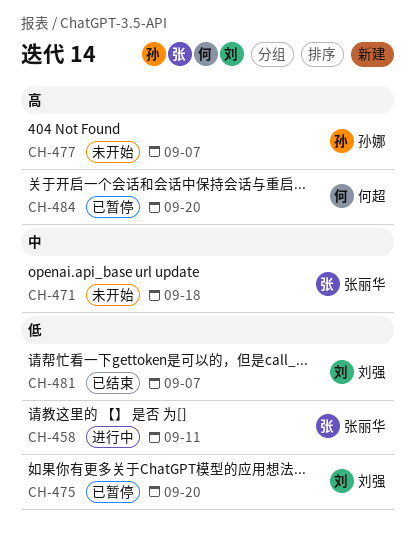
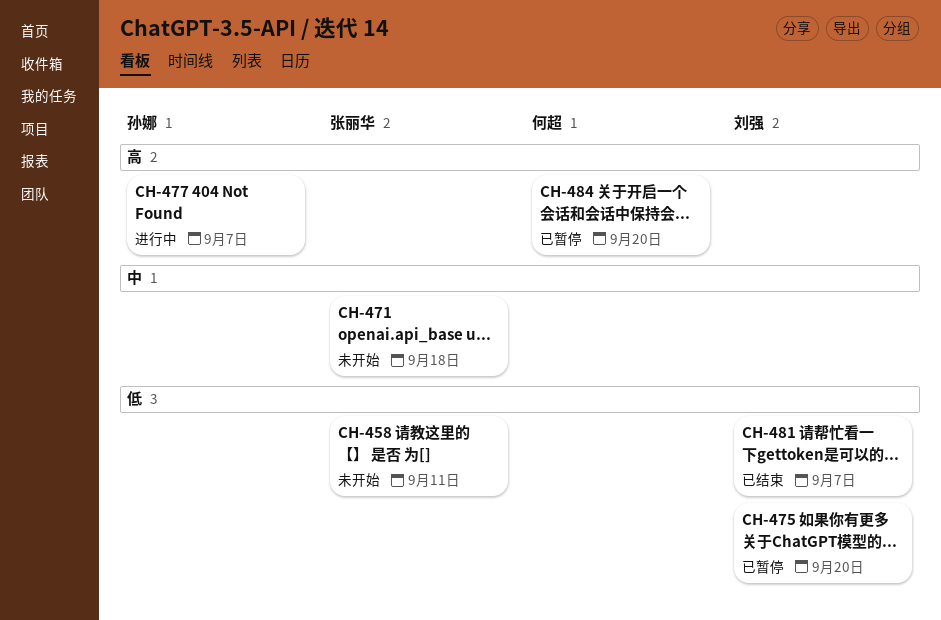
CH-458, status: 进行中 -> 未开始
CH-477, status: 未开始 -> 进行中

